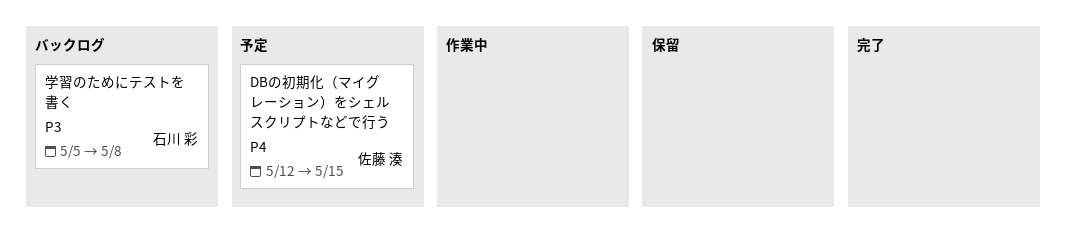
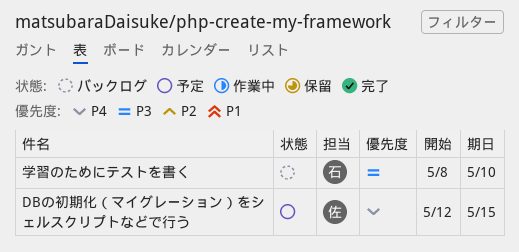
学習のためにテストを書く, start: May 5 -> May 8
学習のためにテストを書く, due: May 8 -> May 10

